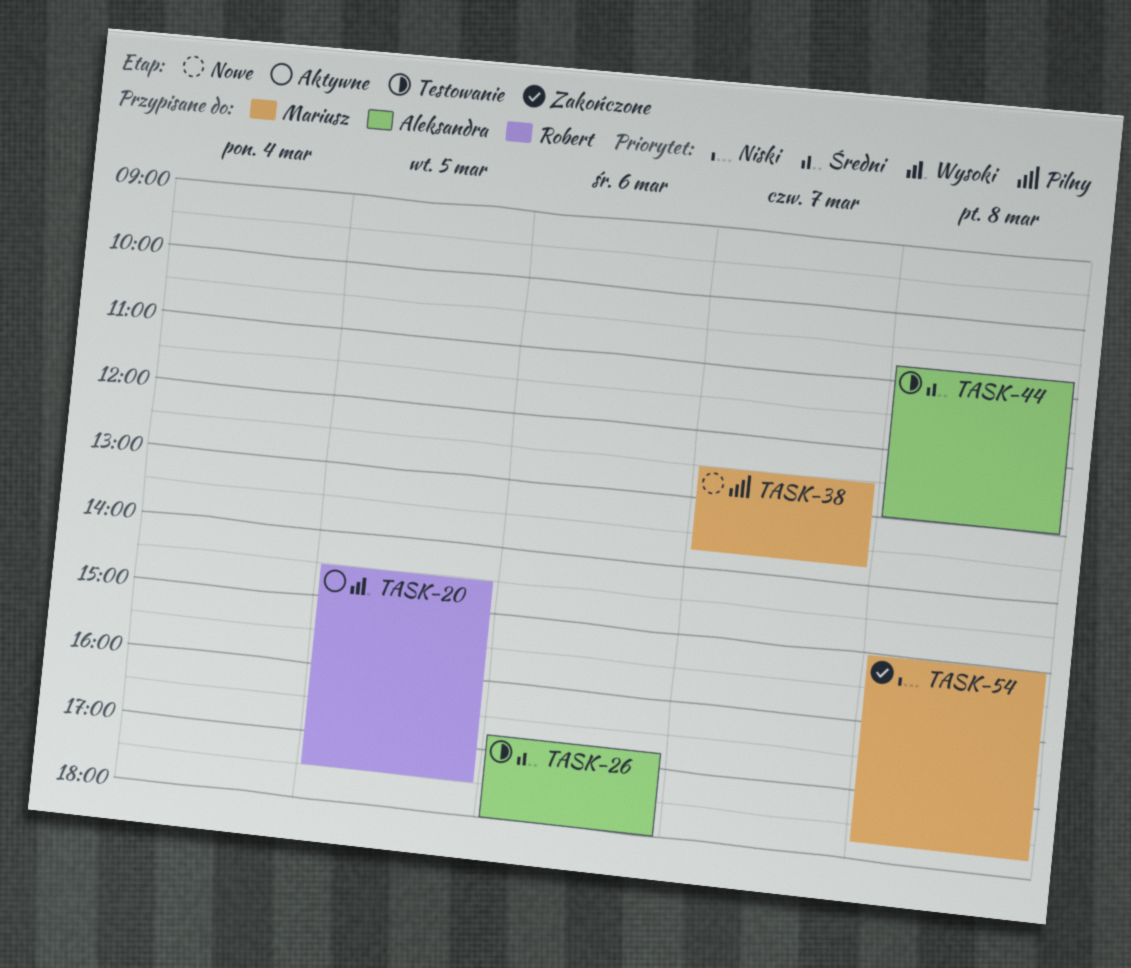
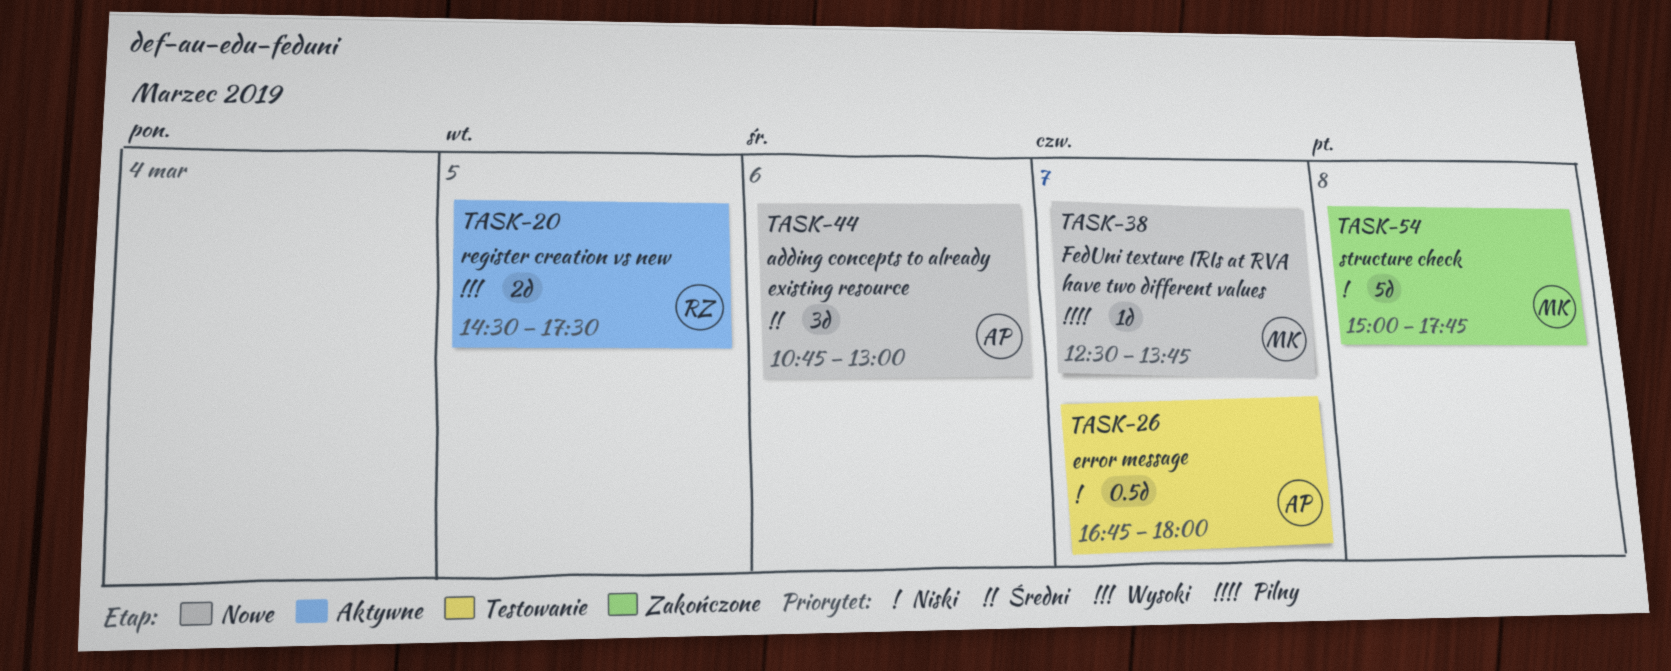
TASK-26, priority: Średni -> Niski
TASK-26, day: Mar 6 -> Mar 7
TASK-44, status: Testowanie -> Nowe
TASK-44, day: Mar 8 -> Mar 6

